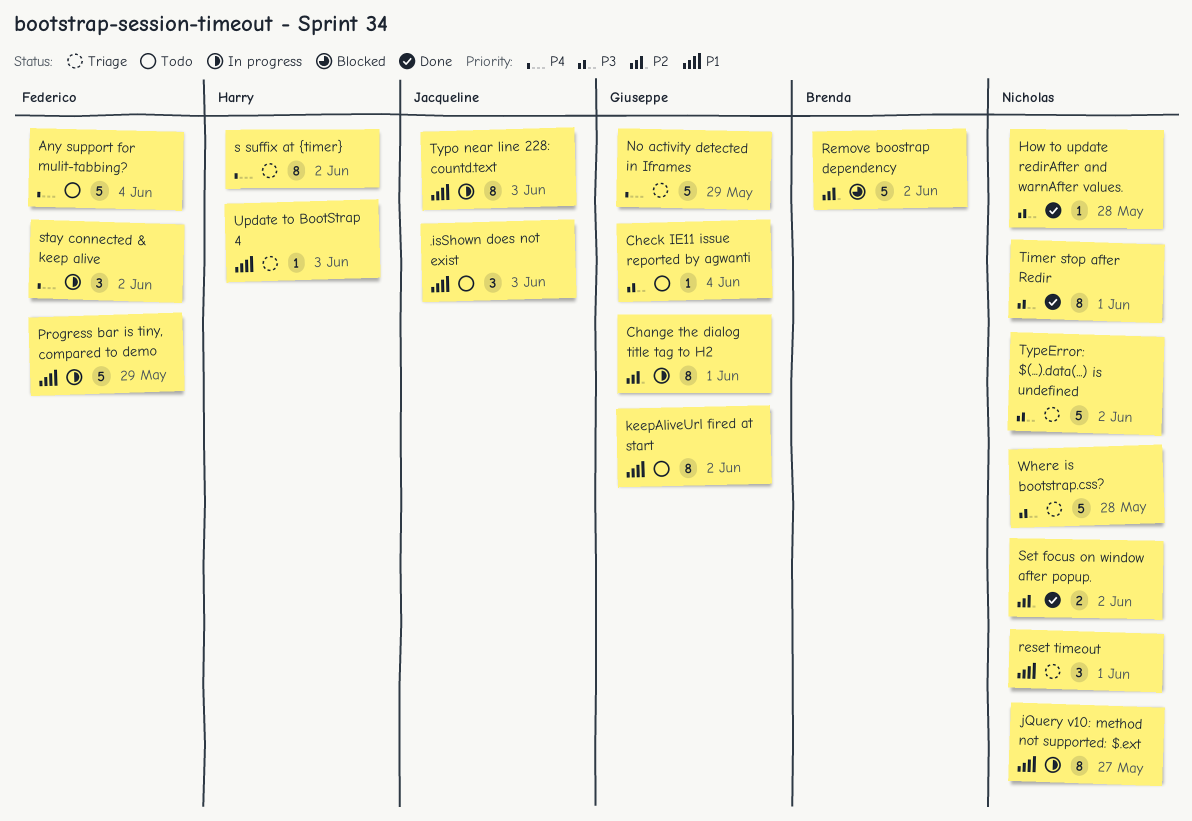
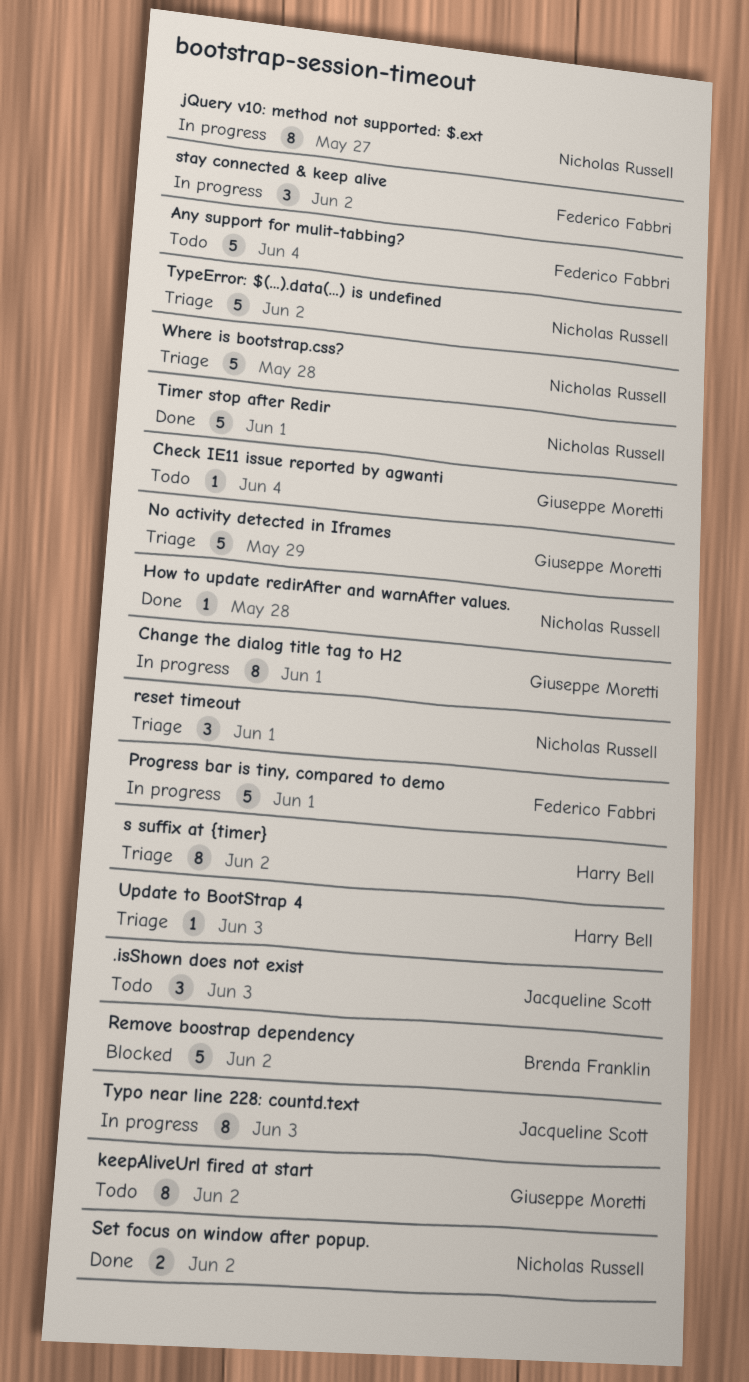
Progress bar is tiny, compared to demo, due: May 29 -> Jun 1
Timer stop after Redir, estimate: 8 -> 5

